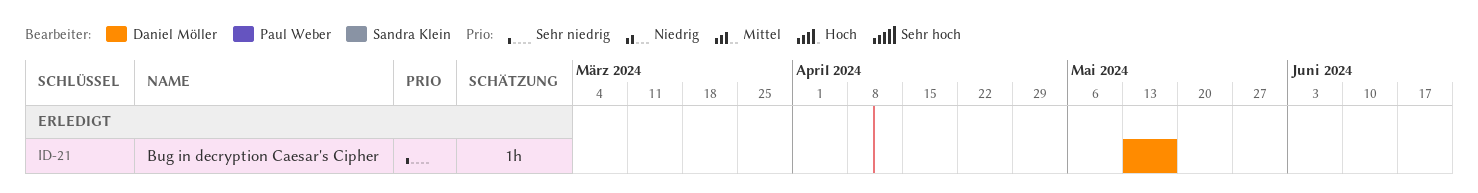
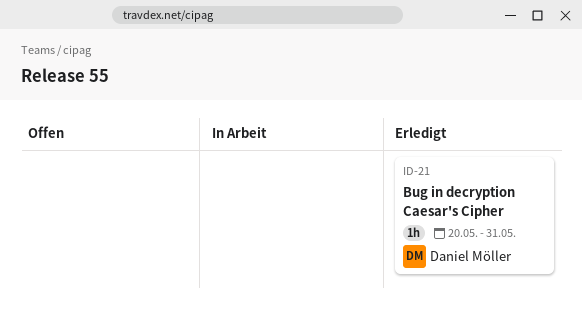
ID-21, start: May 13 -> May 20
ID-21, due: May 17 -> May 31

